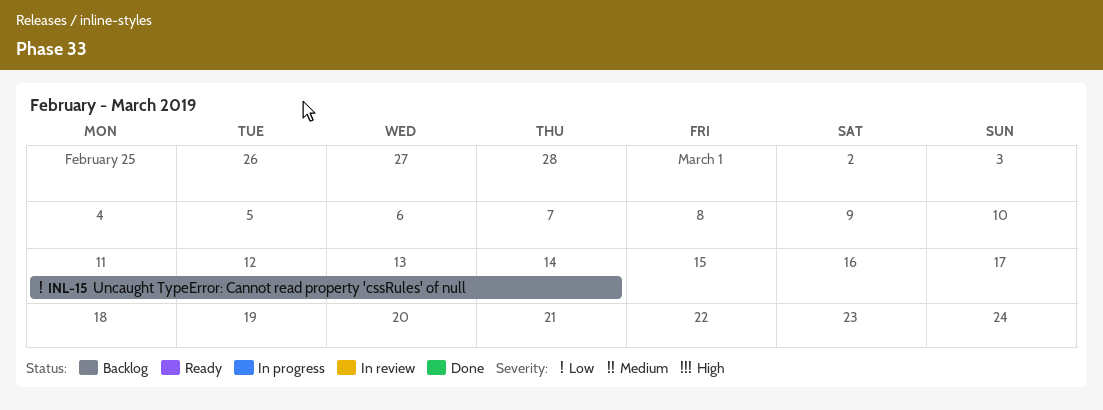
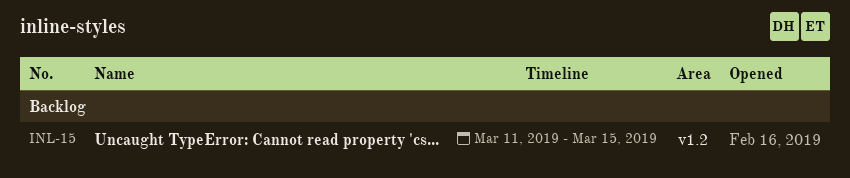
INL-15, due: Mar 14 -> Mar 15

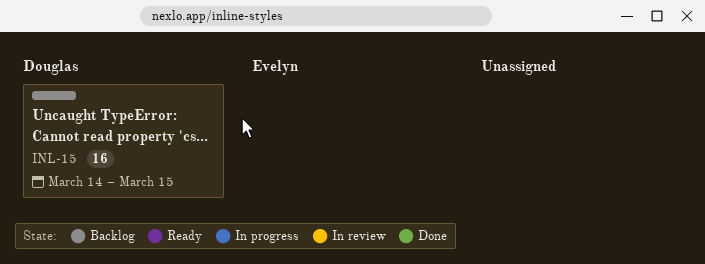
INL-15, start: Mar 11 -> Mar 14

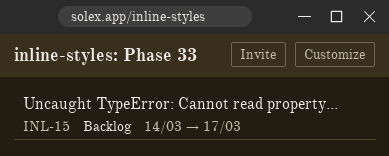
INL-15, due: Mar 15 -> Mar 17

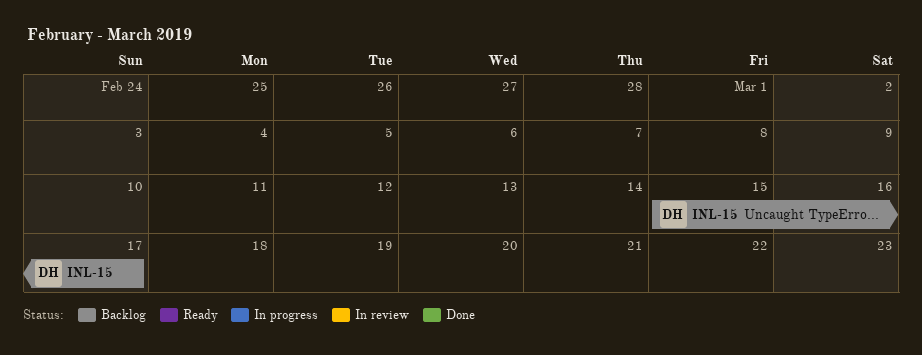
INL-15, start: Mar 14 -> Mar 15

